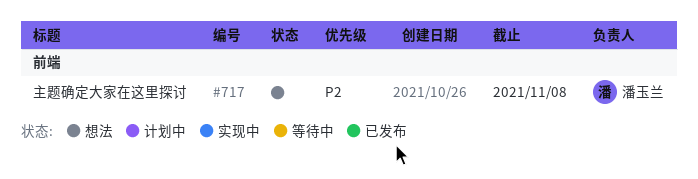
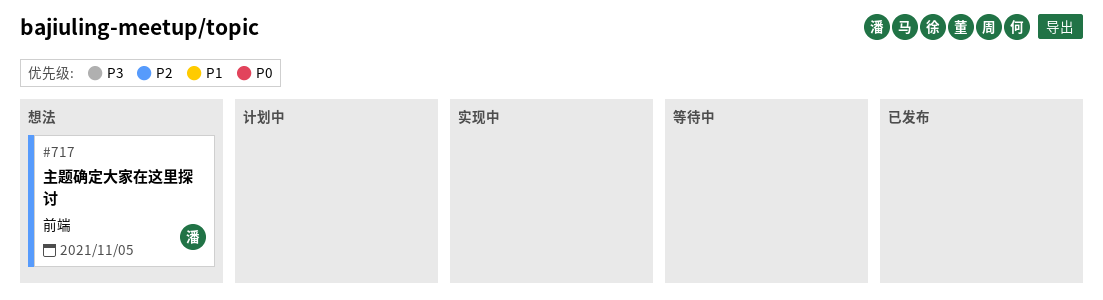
#717, due: Nov 8 -> Nov 5

